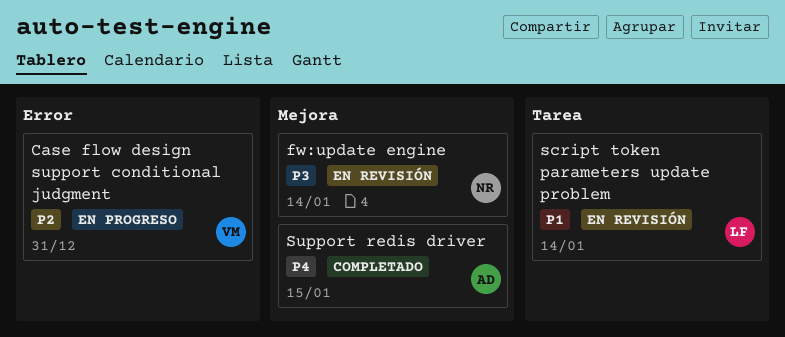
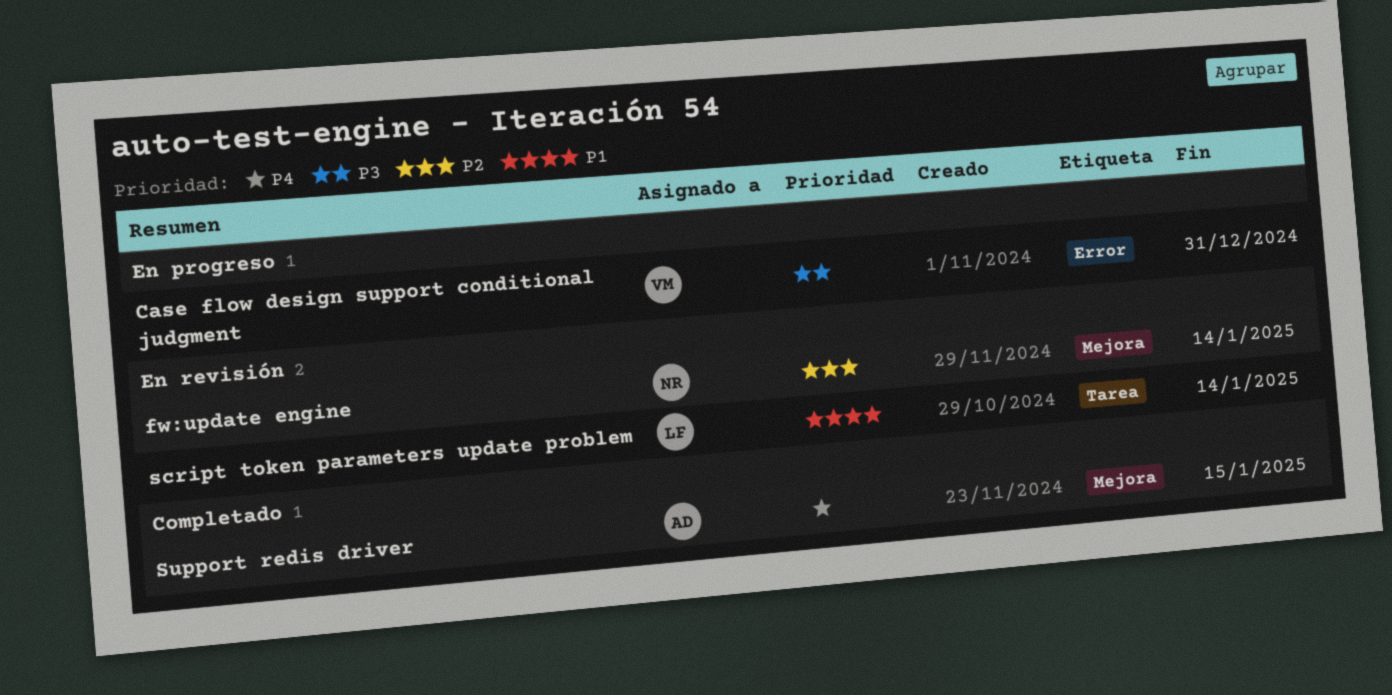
Case flow design support conditional judgment, priority: P2 -> P3
fw:update engine, priority: P3 -> P2

